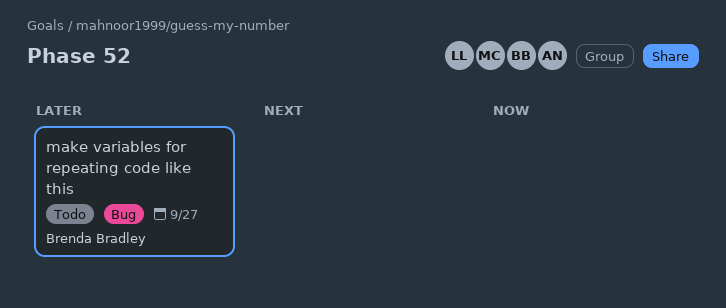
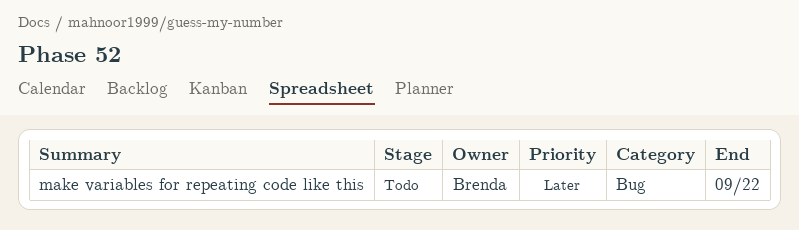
make variables for repeating code like this, due: Sep 27 -> Sep 22

